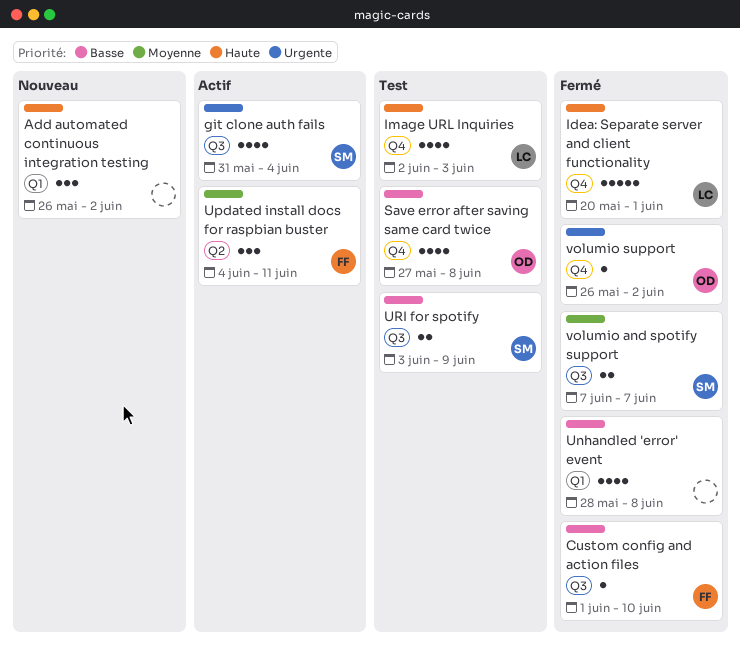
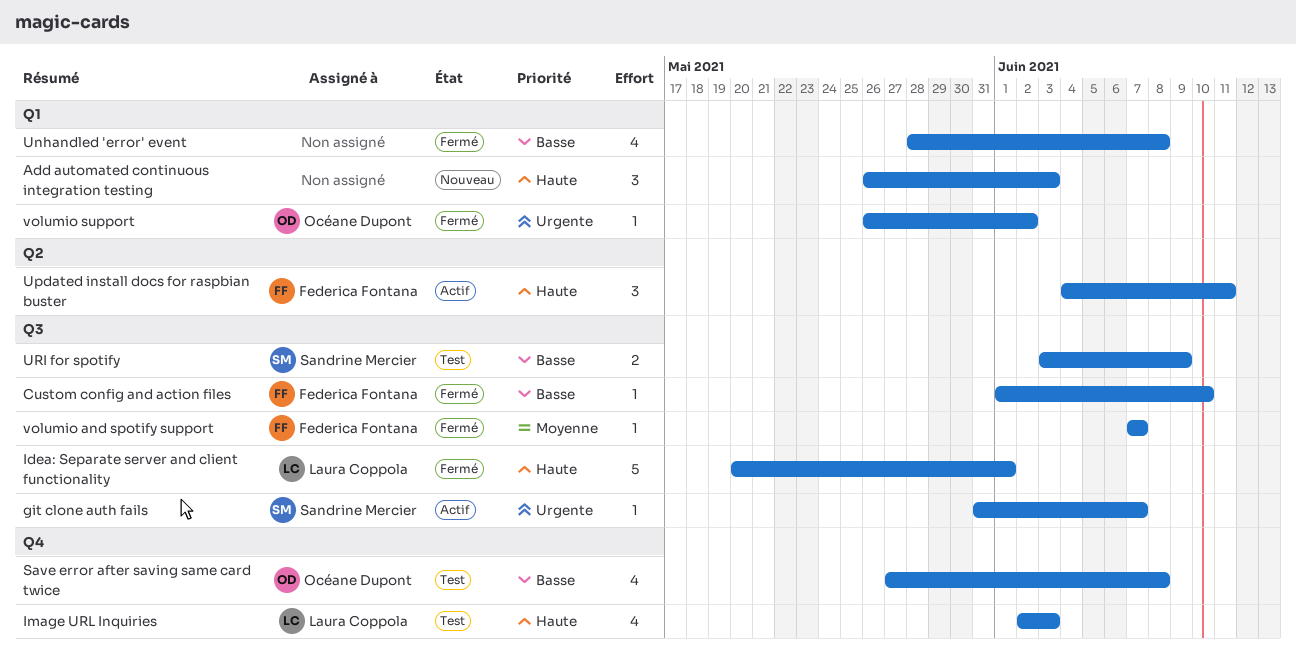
Add automated continuous integration testing, due: Jun 2 -> Jun 3
git clone auth fails, estimate: 4 -> 1
git clone auth fails, due: Jun 4 -> Jun 7
Idea: Separate server and client functionality, label: Q4 -> Q3
Updated install docs for raspbian buster, priority: Moyenne -> Haute
volumio and spotify support, owner: Sandrine Mercier -> Federica Fontana
volumio and spotify support, estimate: 2 -> 1
volumio support, label: Q4 -> Q1

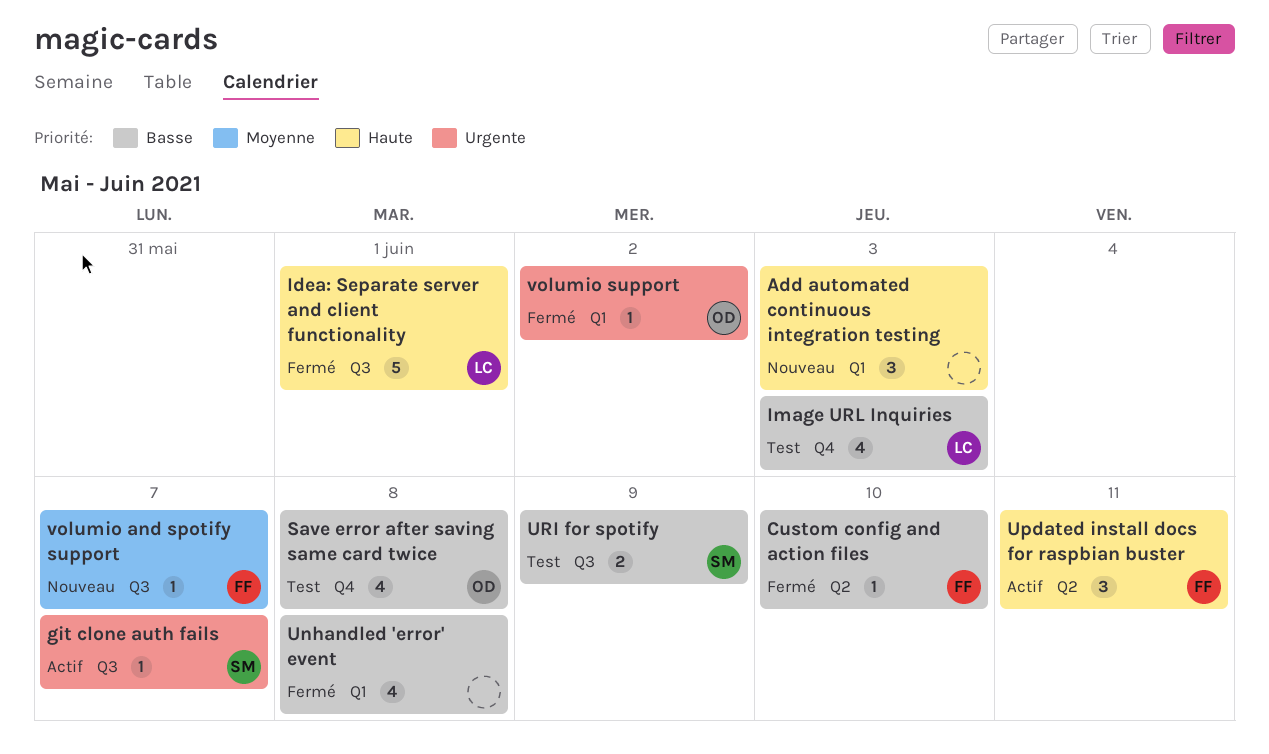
Custom config and action files, label: Q3 -> Q2
Image URL Inquiries, priority: Haute -> Basse
volumio and spotify support, status: Fermé -> Nouveau

